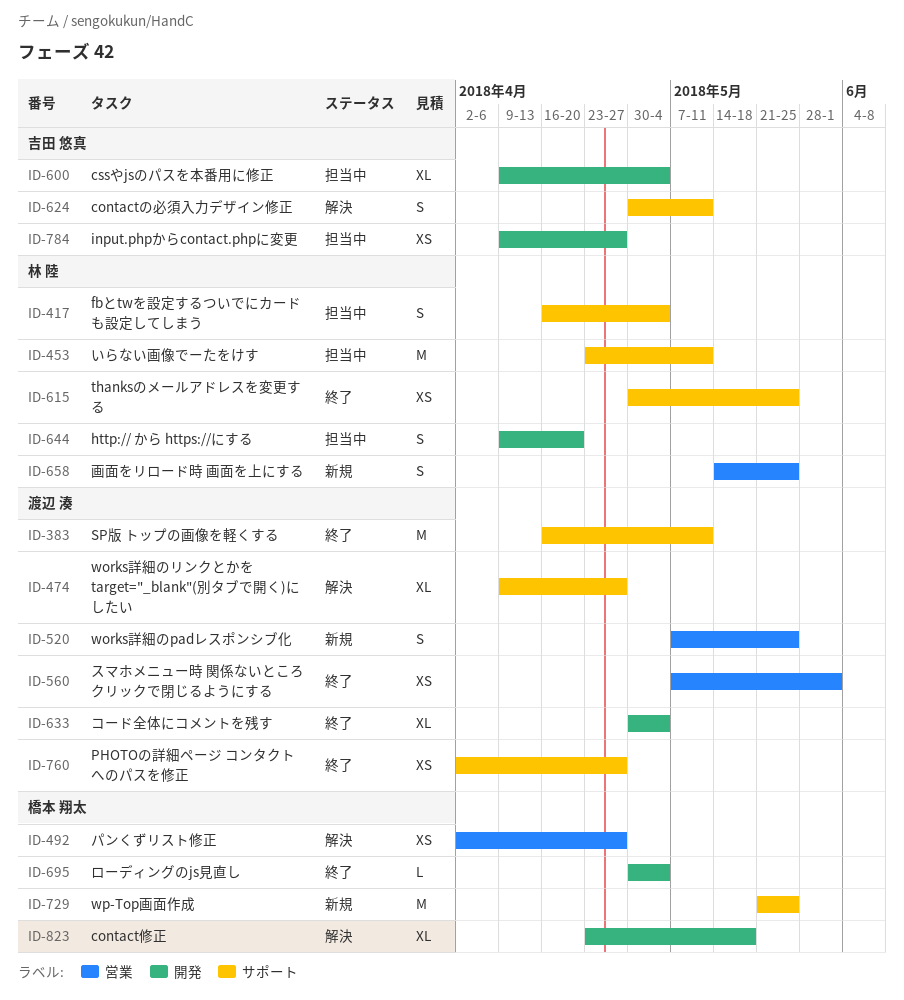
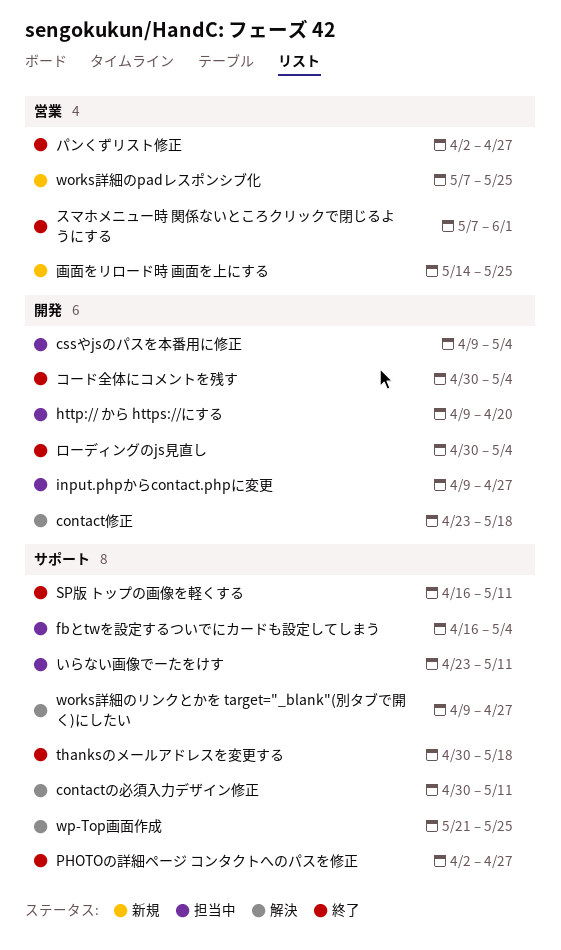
thanksのメールアドレスを変更する, due: May 25 -> May 18
wp-Top画面作成, status: 新規 -> 解決
パンくずリスト修正, status: 解決 -> 終了

